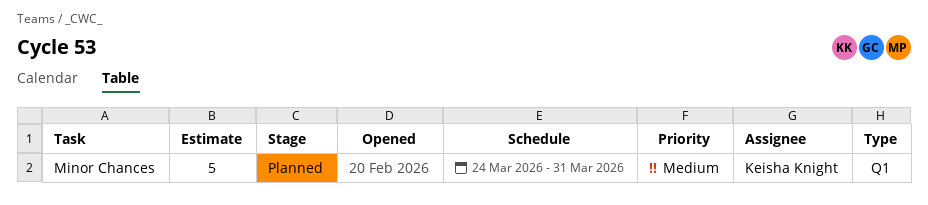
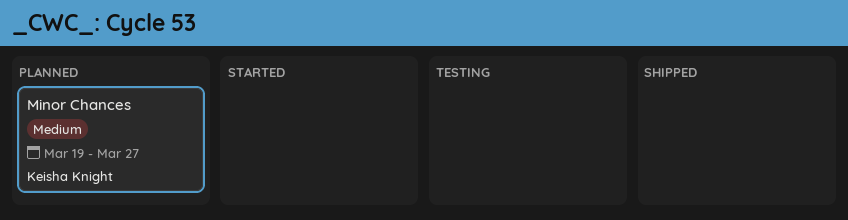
Minor Chances, start: Mar 24 -> Mar 19
Minor Chances, due: Mar 31 -> Mar 27

